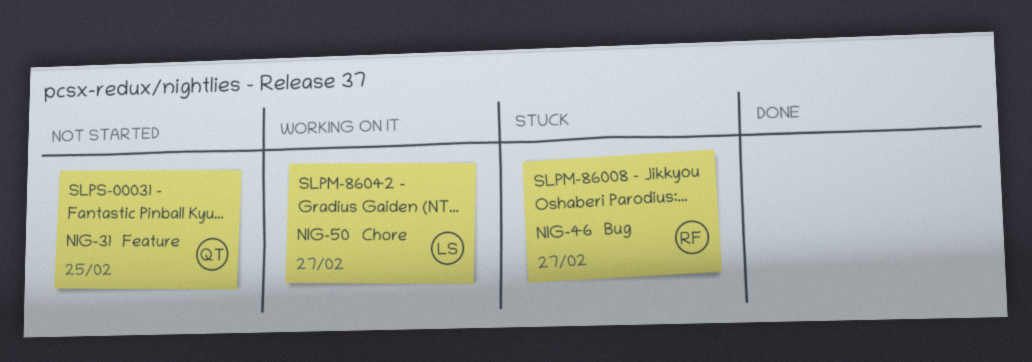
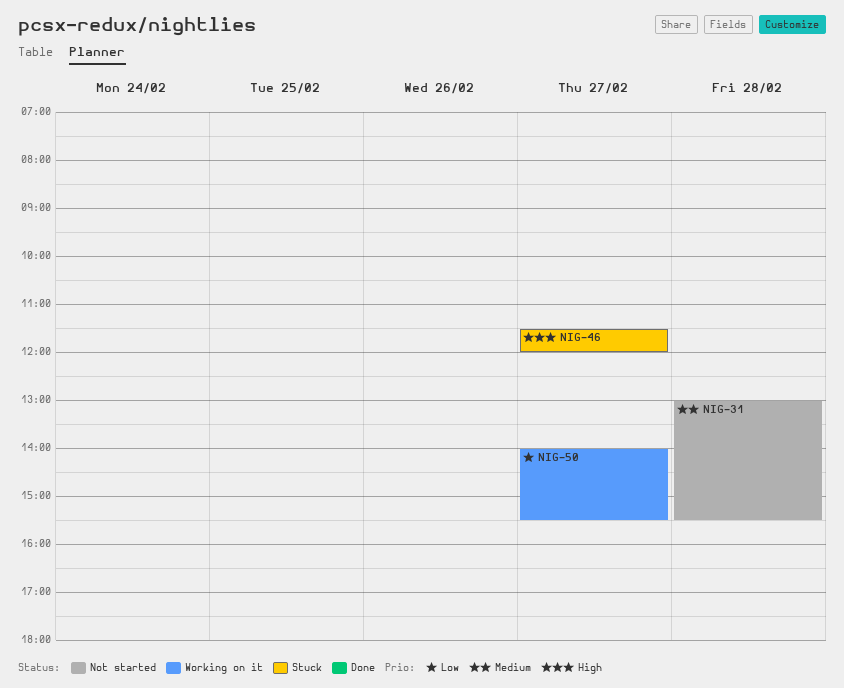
NIG-31, day: Feb 25 -> Feb 28

